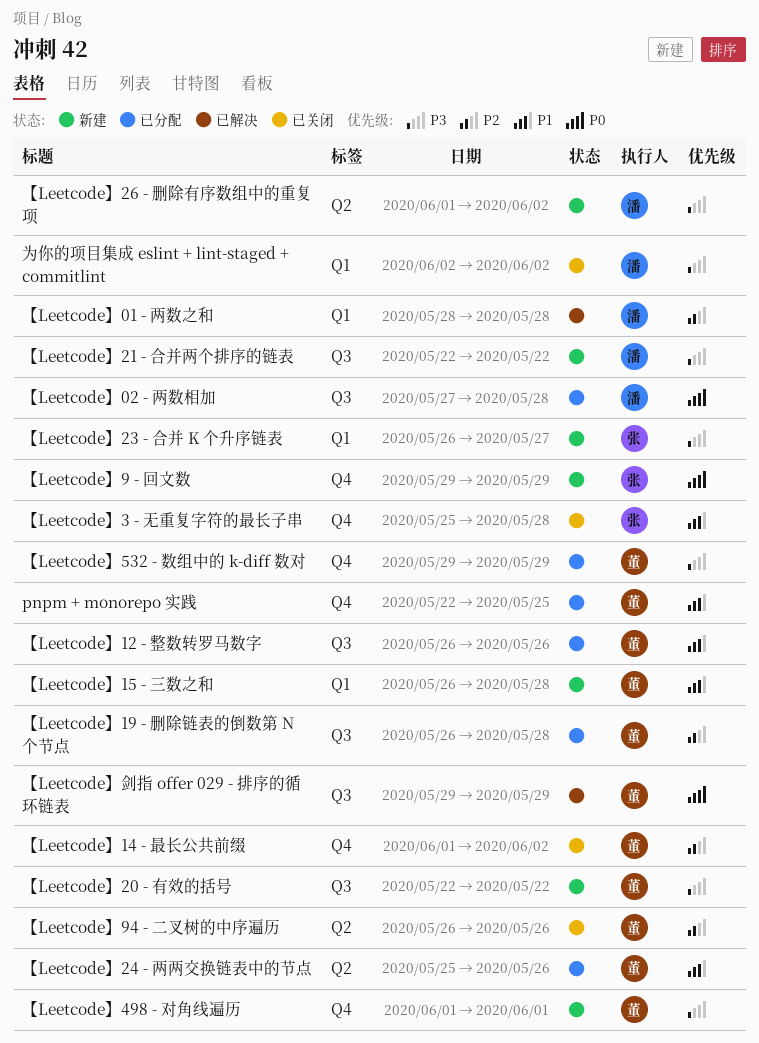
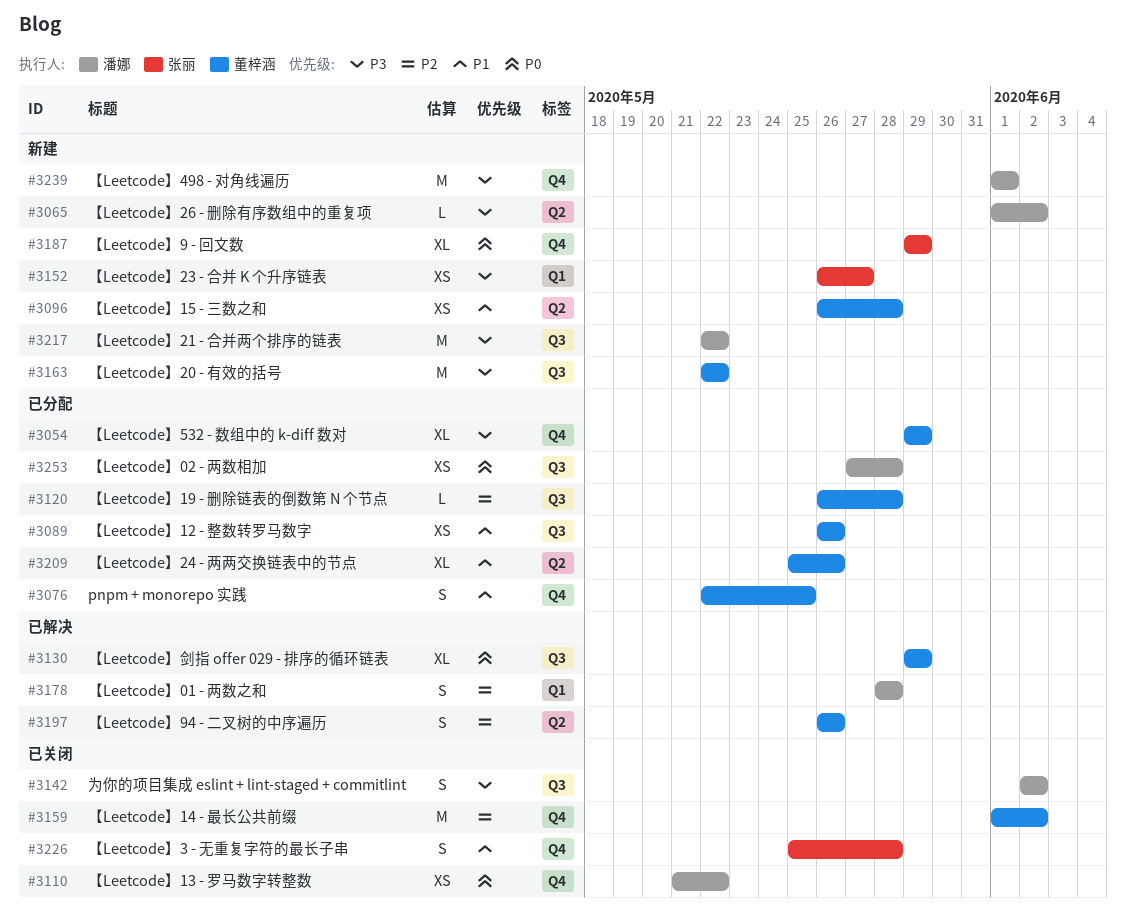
【Leetcode】13 - 罗马数字转整数: none -> present
【Leetcode】15 - 三数之和, label: Q1 -> Q2
【Leetcode】498 - 对角线遍历, owner: 董梓涵 -> 潘娜
【Leetcode】94 - 二叉树的中序遍历, status: 已关闭 -> 已解决
为你的项目集成 eslint + lint-staged + commitlint, label: Q1 -> Q3

